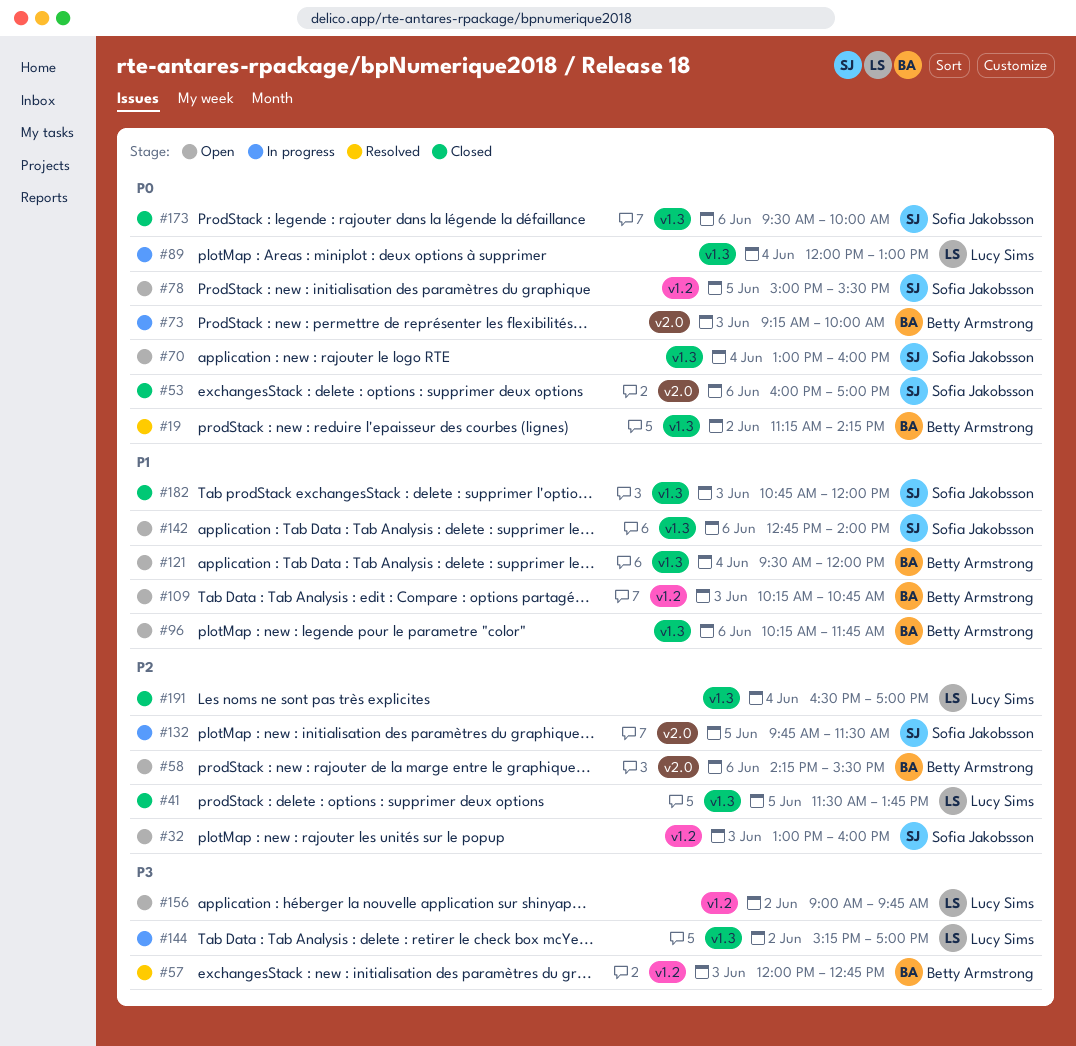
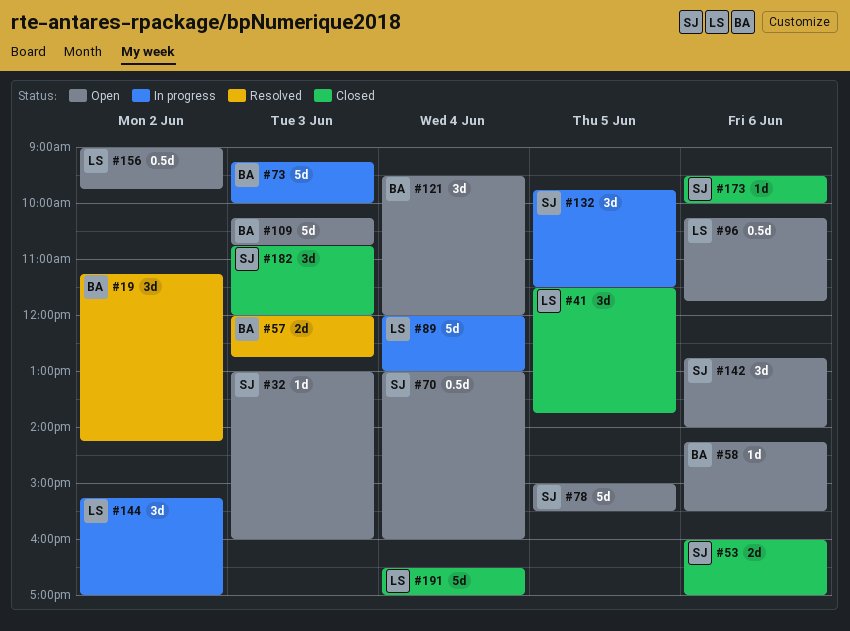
#96, owner: Betty Armstrong -> Lucy Sims

